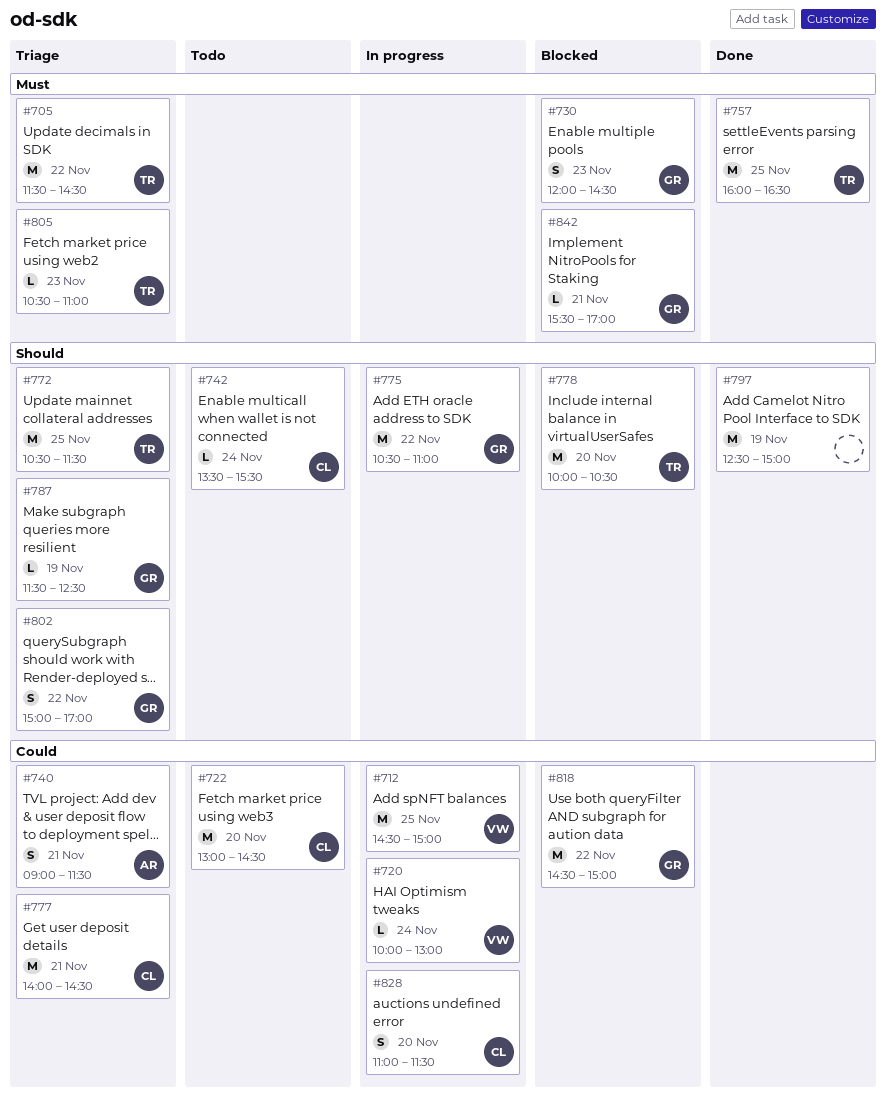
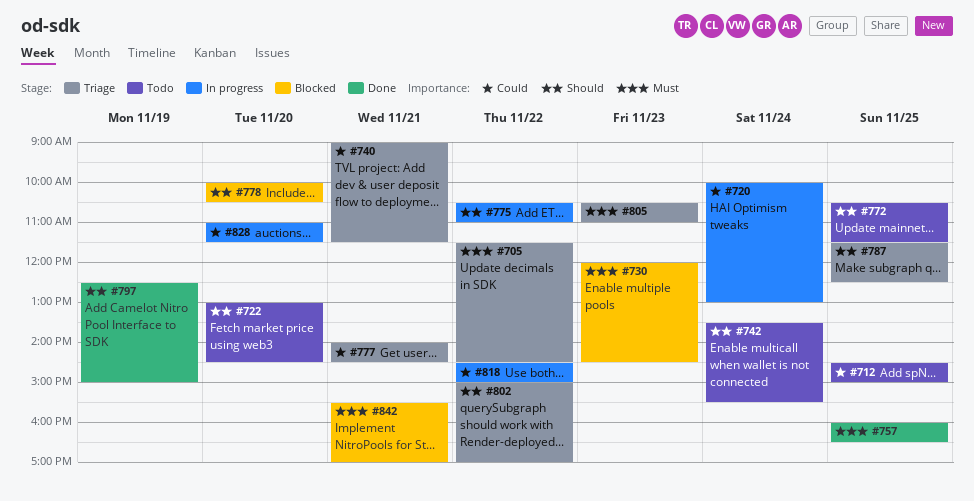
#712, status: In progress -> Todo
#722, priority: Could -> Should
#772, status: Triage -> Todo
#787, day: Nov 19 -> Nov 25
#818, status: Blocked -> In progress

